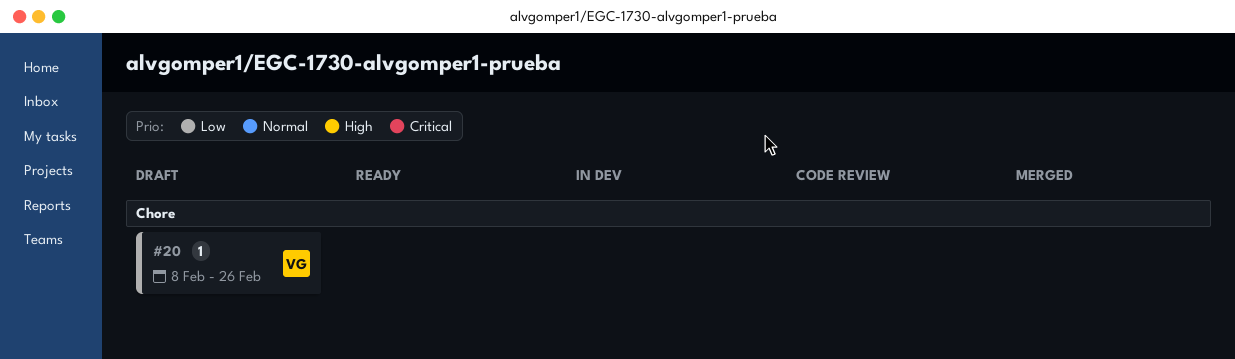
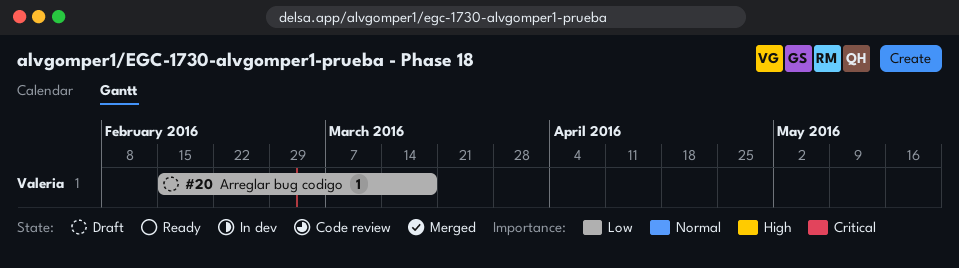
#20, start: Feb 8 -> Feb 15
#20, due: Feb 26 -> Mar 18

